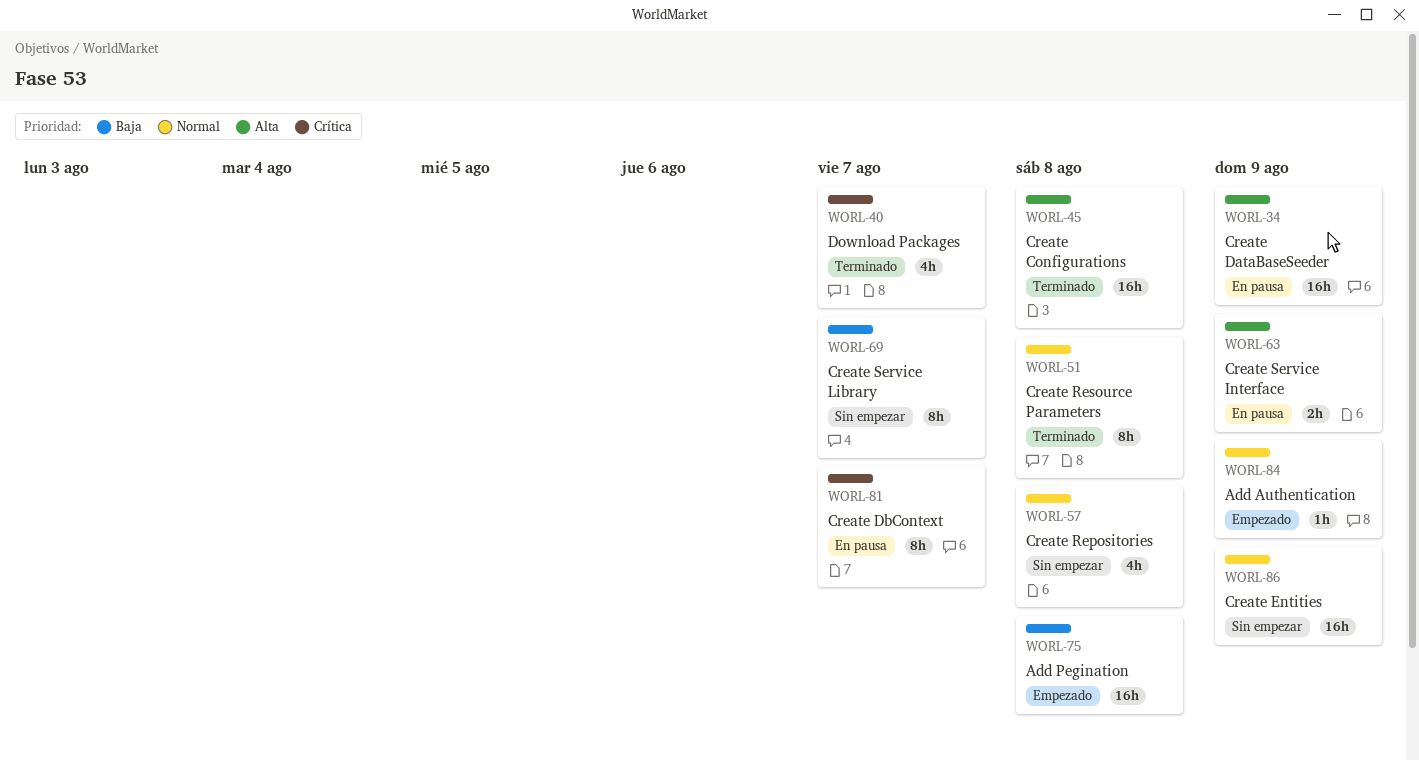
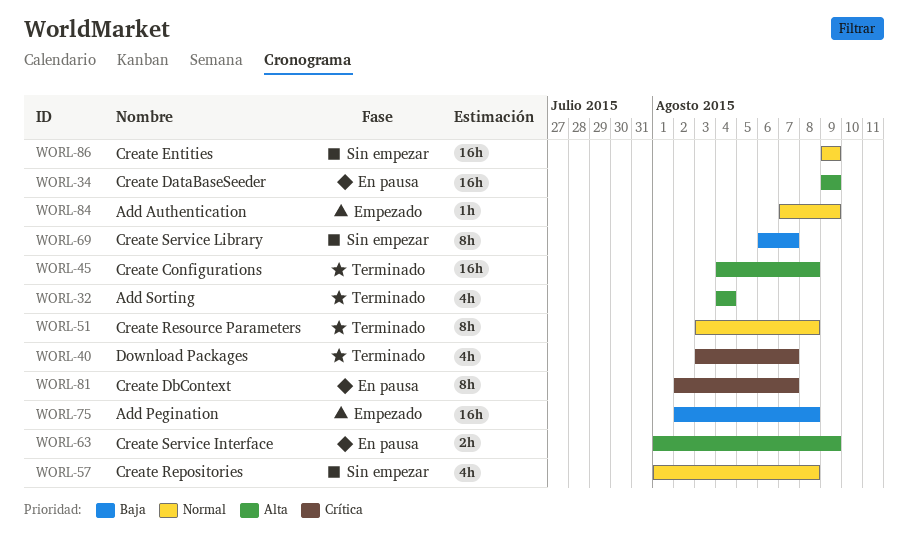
WORL-32: none -> present

